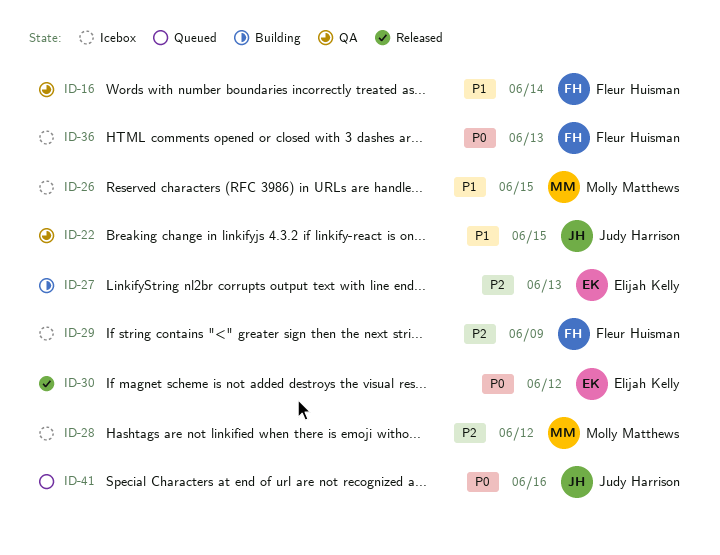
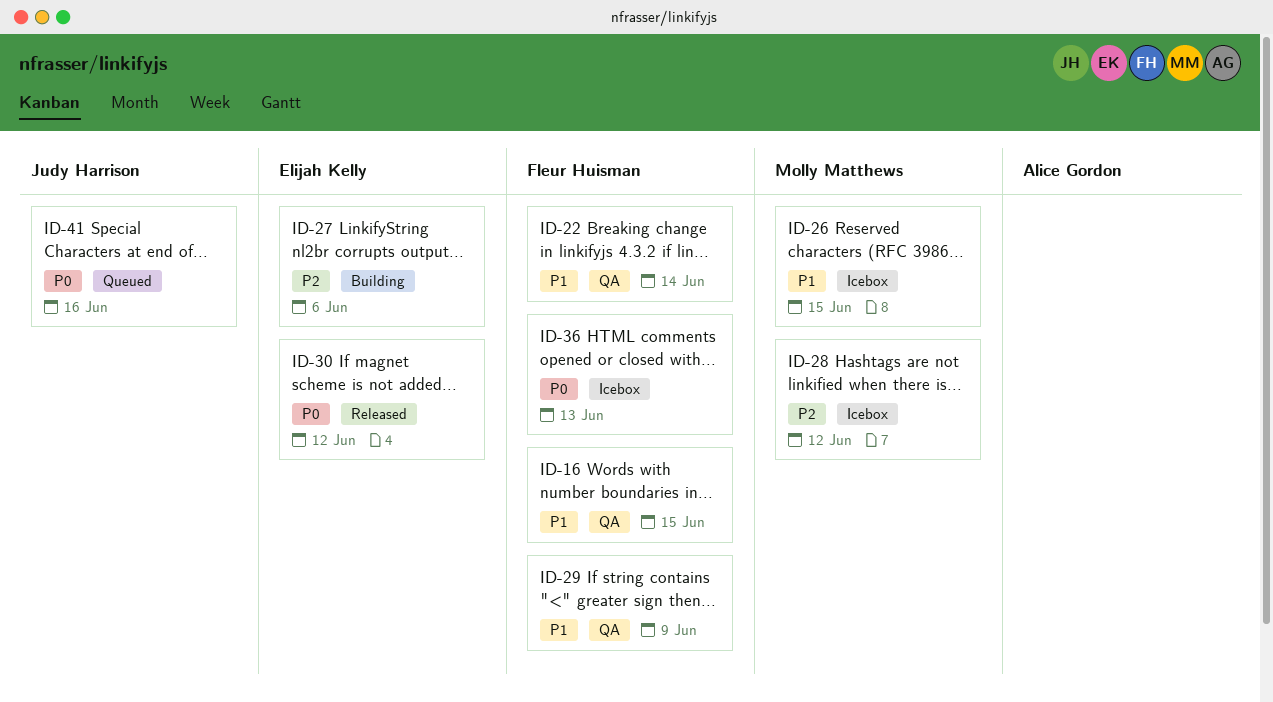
ID-16, due: Jun 14 -> Jun 15
ID-22, owner: Judy Harrison -> Fleur Huisman
ID-22, due: Jun 15 -> Jun 14
ID-27, due: Jun 13 -> Jun 6
ID-29, status: Icebox -> QA
ID-29, priority: P2 -> P1

